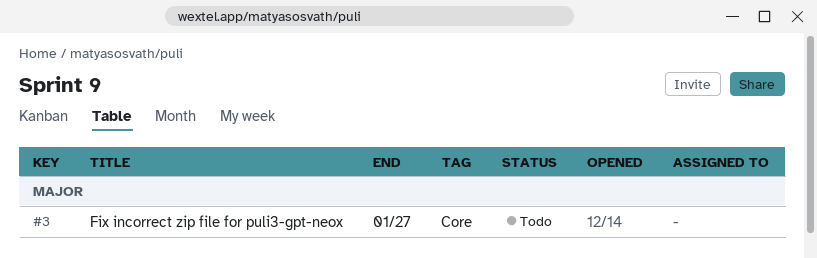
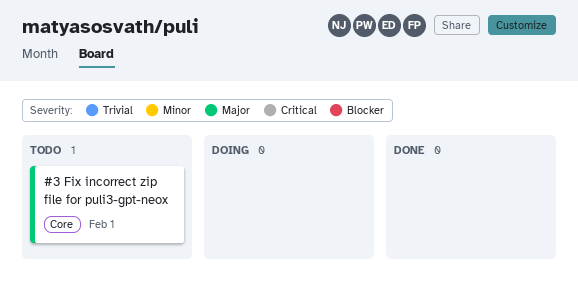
#3, due: Jan 27 -> Feb 1

